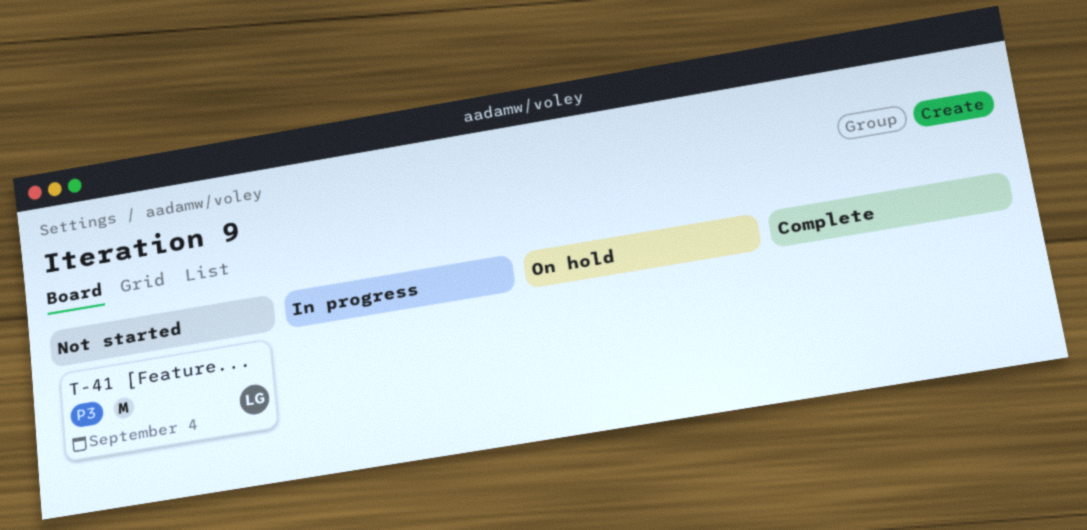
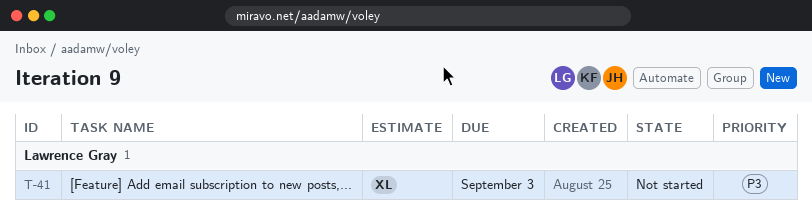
T-41, estimate: M -> XL
T-41, due: Sep 4 -> Sep 3

